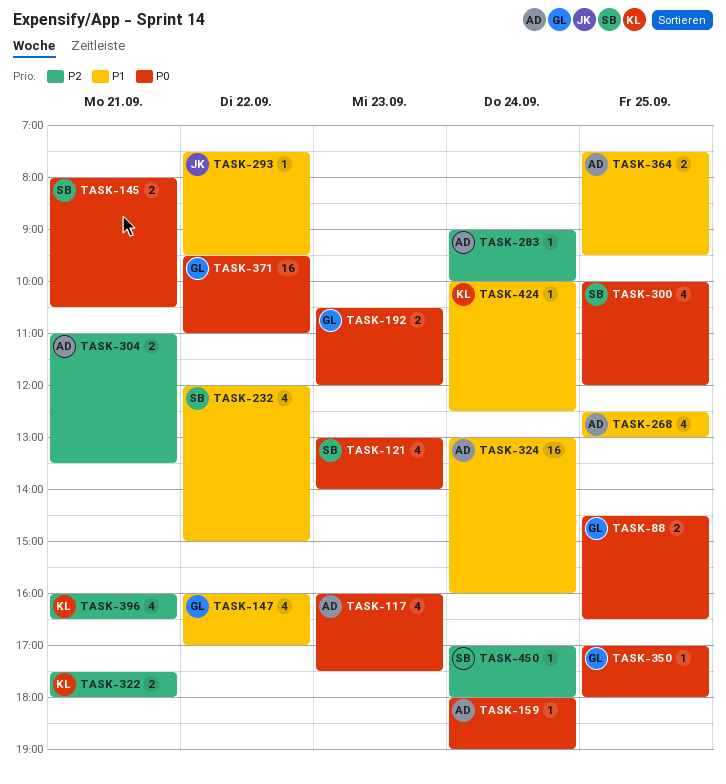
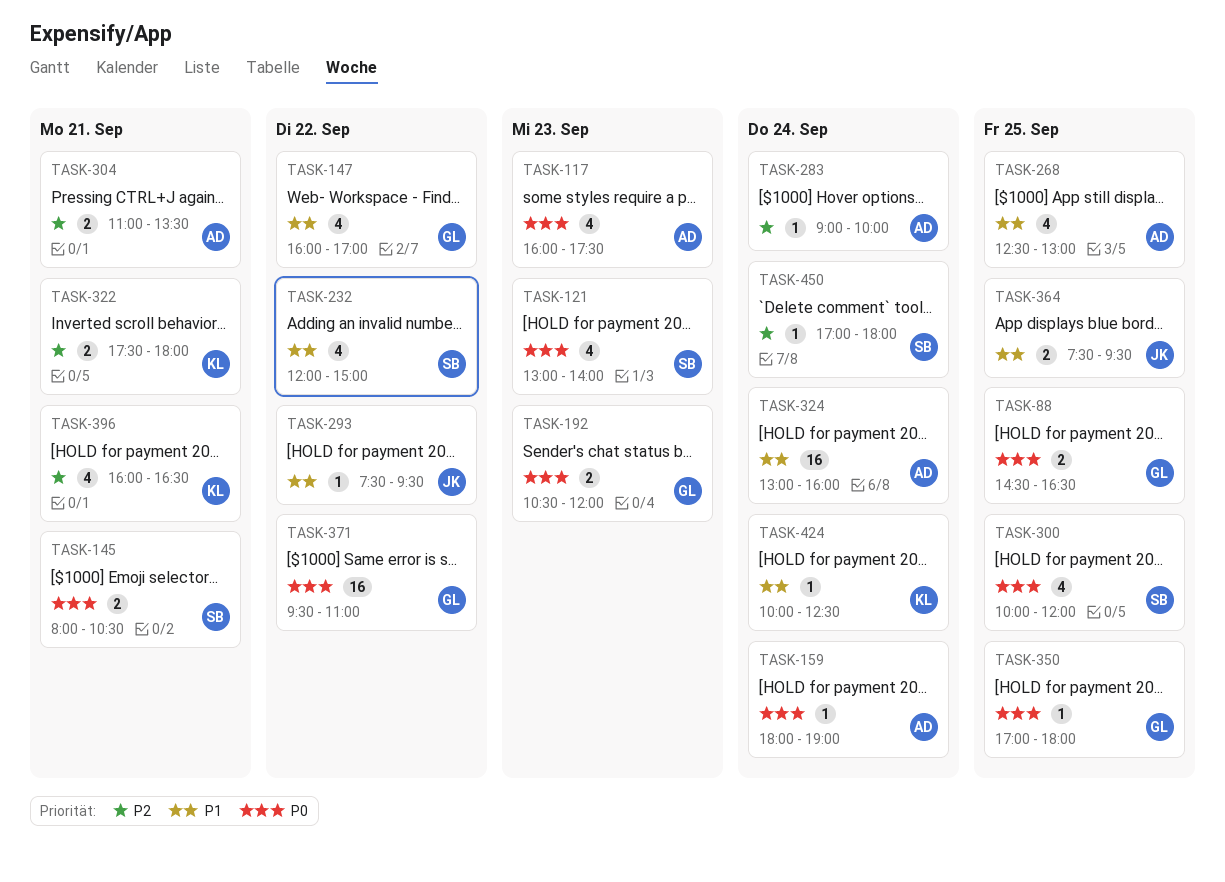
TASK-364, owner: AD -> JK

